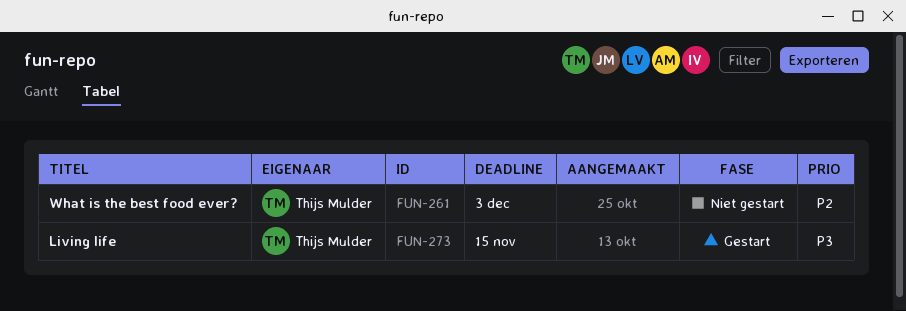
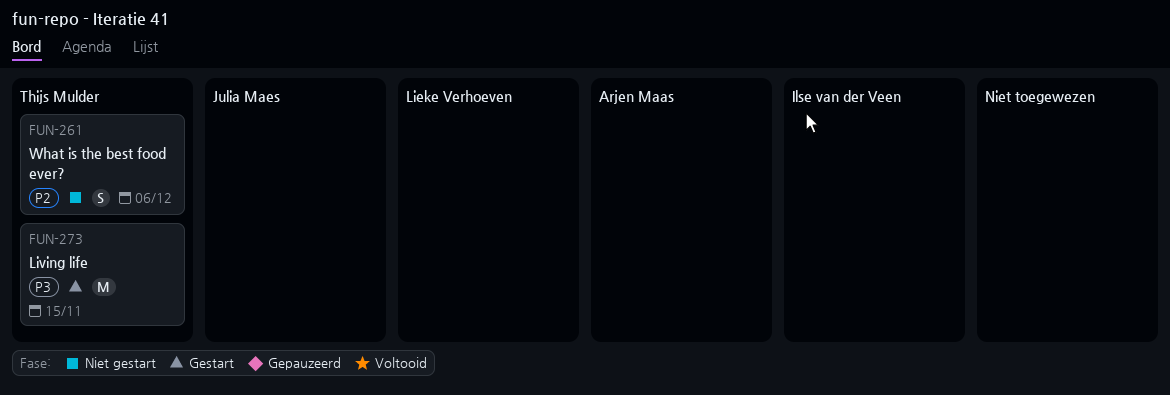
FUN-261, due: Dec 3 -> Dec 6

